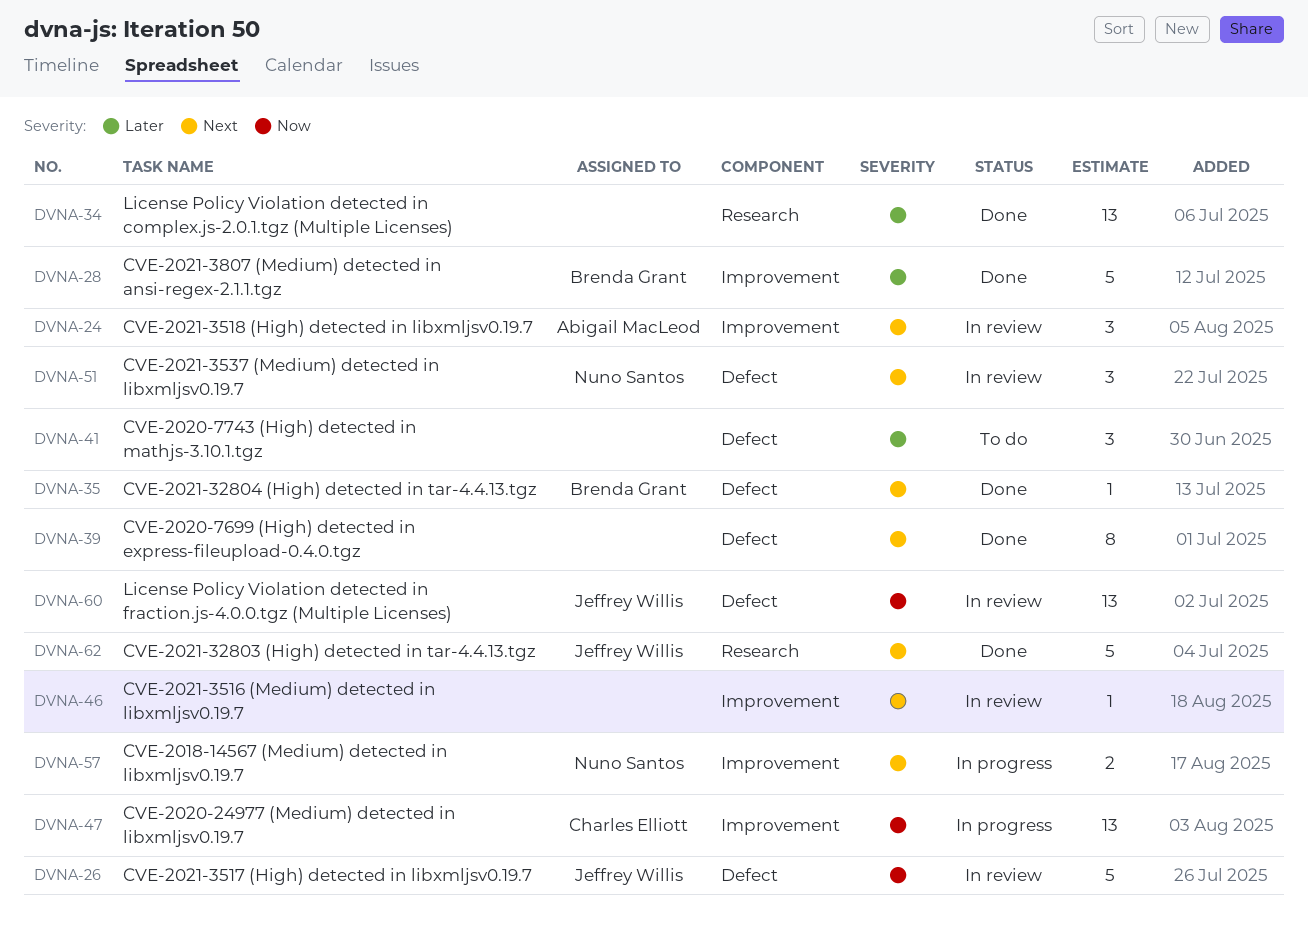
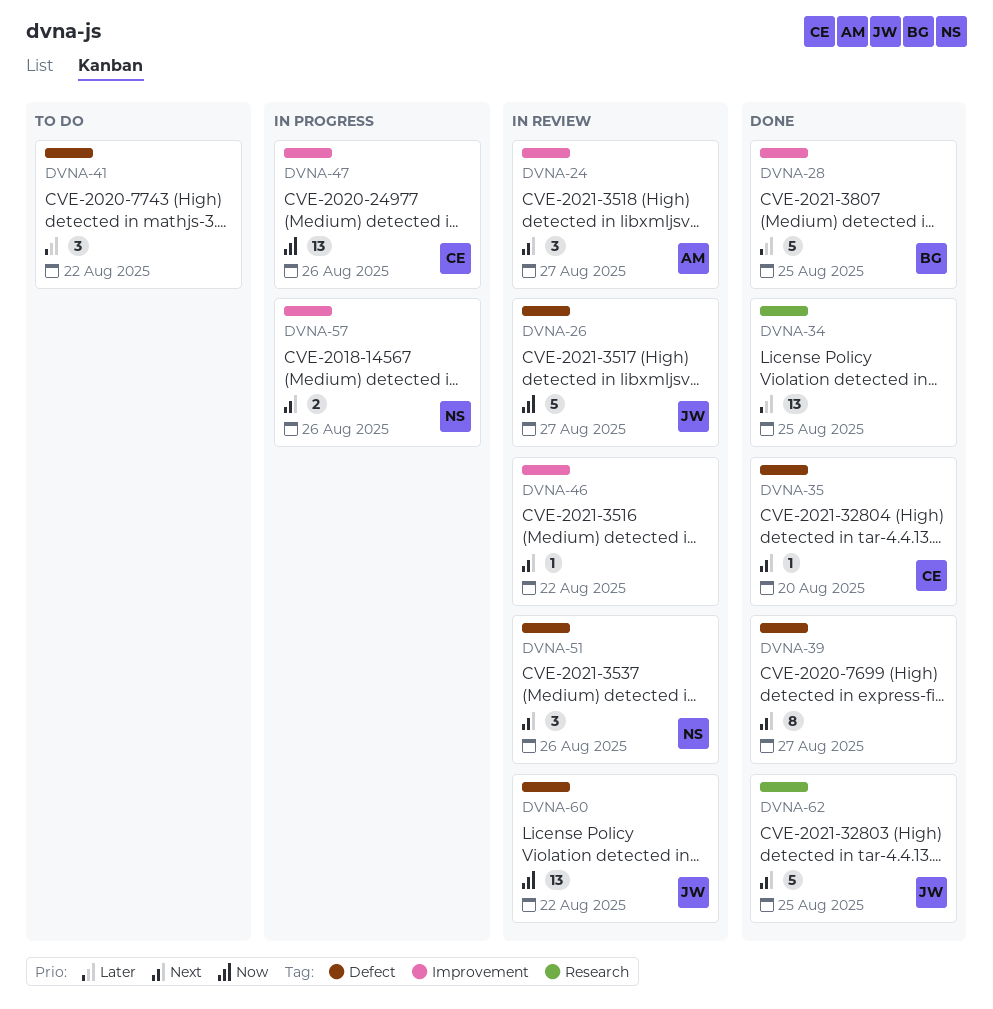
DVNA-35, owner: Brenda Grant -> Charles Elliott

